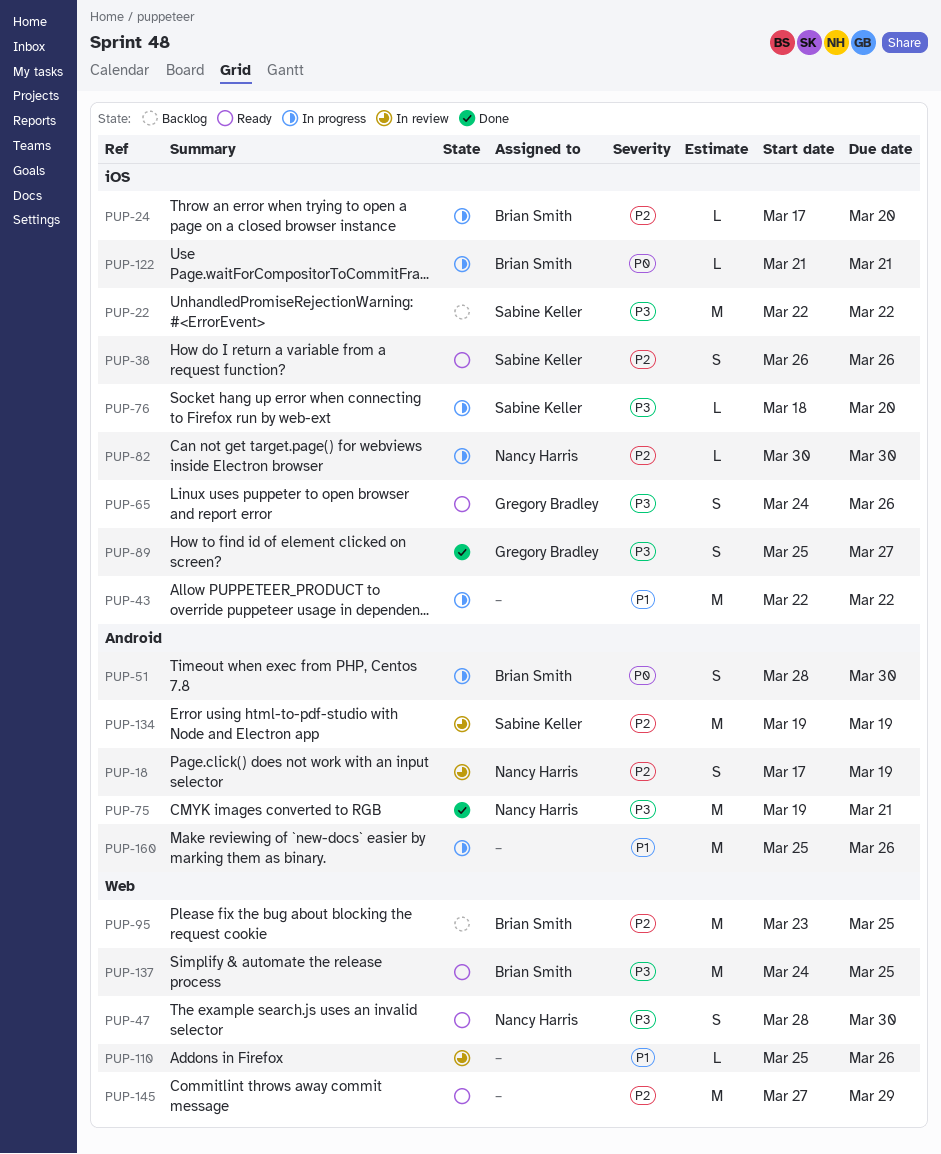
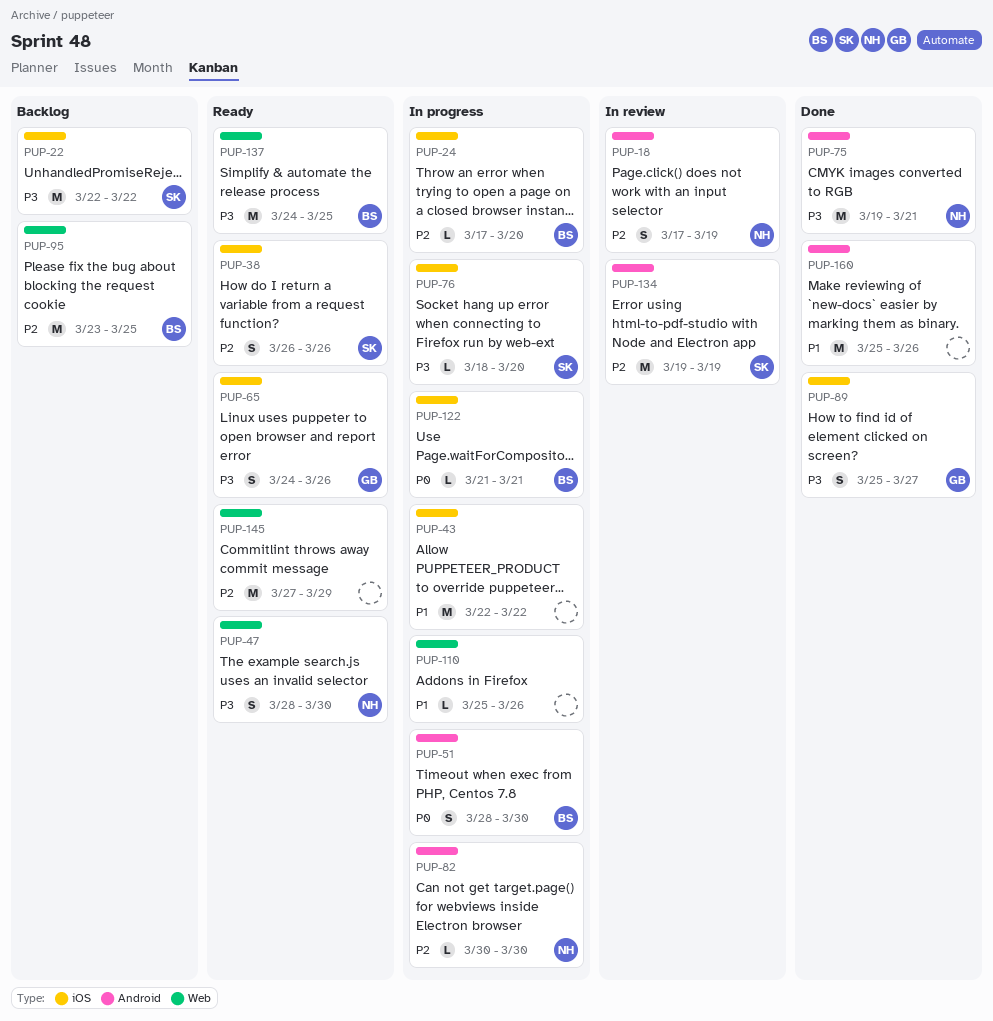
PUP-82, label: iOS -> Android
PUP-110, status: In review -> In progress
PUP-160, status: In progress -> Done

